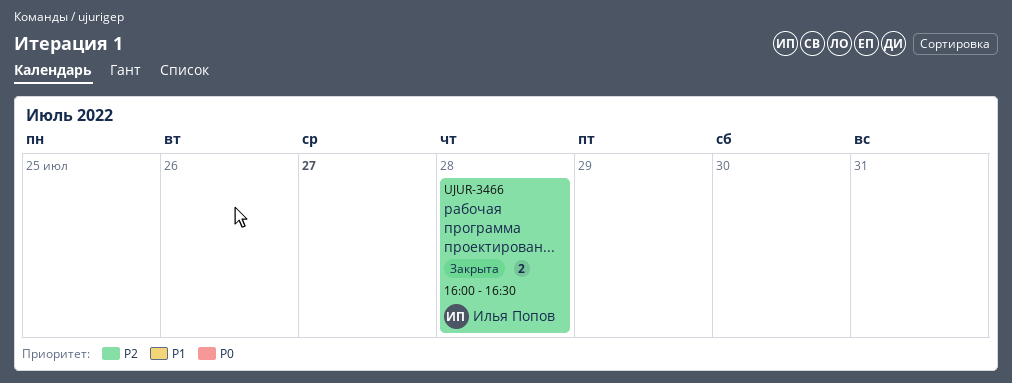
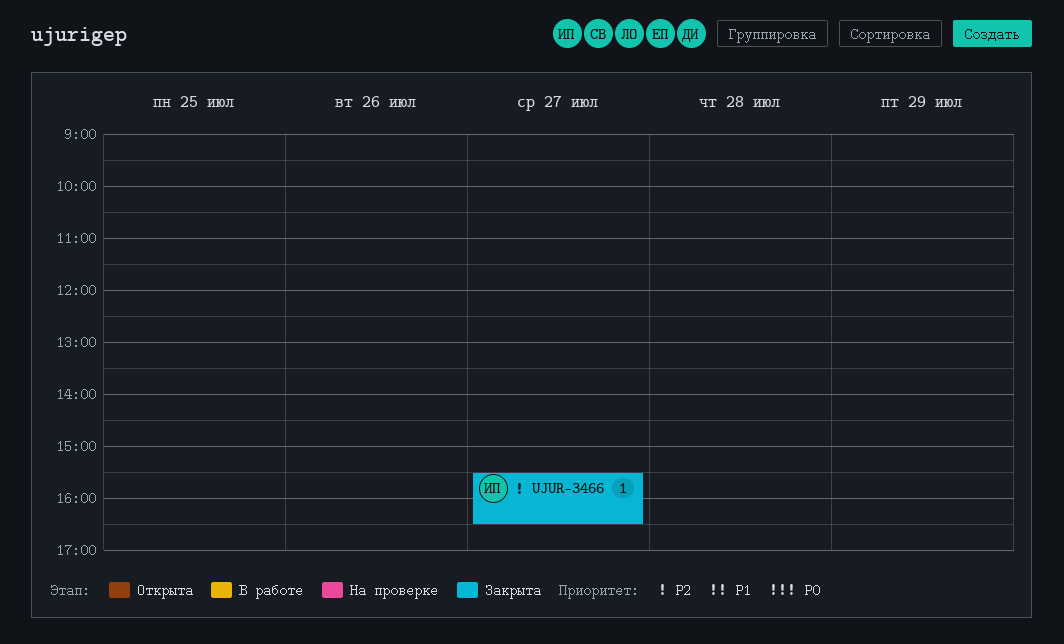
UJUR-3466, estimate: 2 -> 1
UJUR-3466, day: Jul 28 -> Jul 27
UJUR-3466, begins: 16:00 -> 15:30

